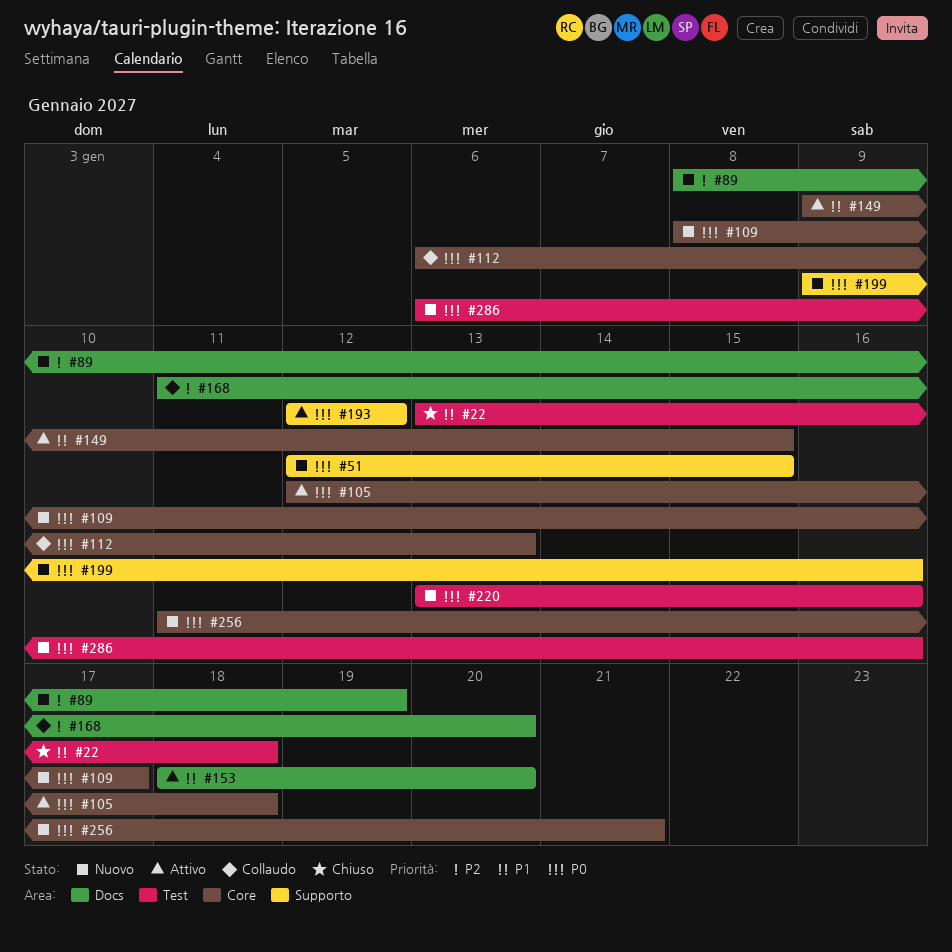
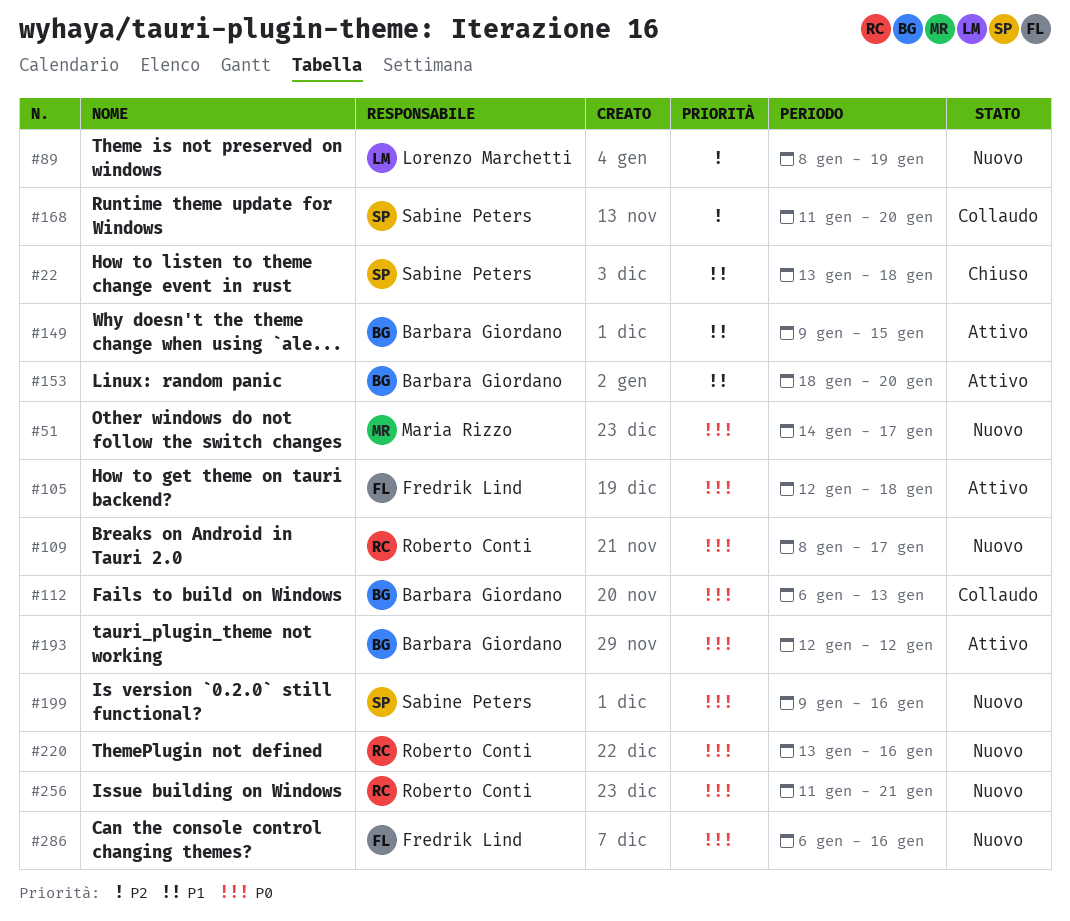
#51, start: Jan 12 -> Jan 14
#51, due: Jan 15 -> Jan 17

